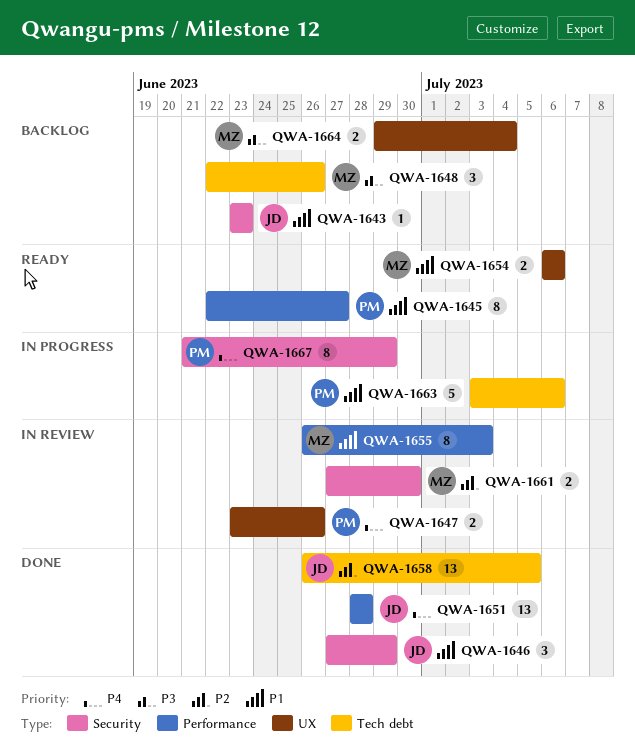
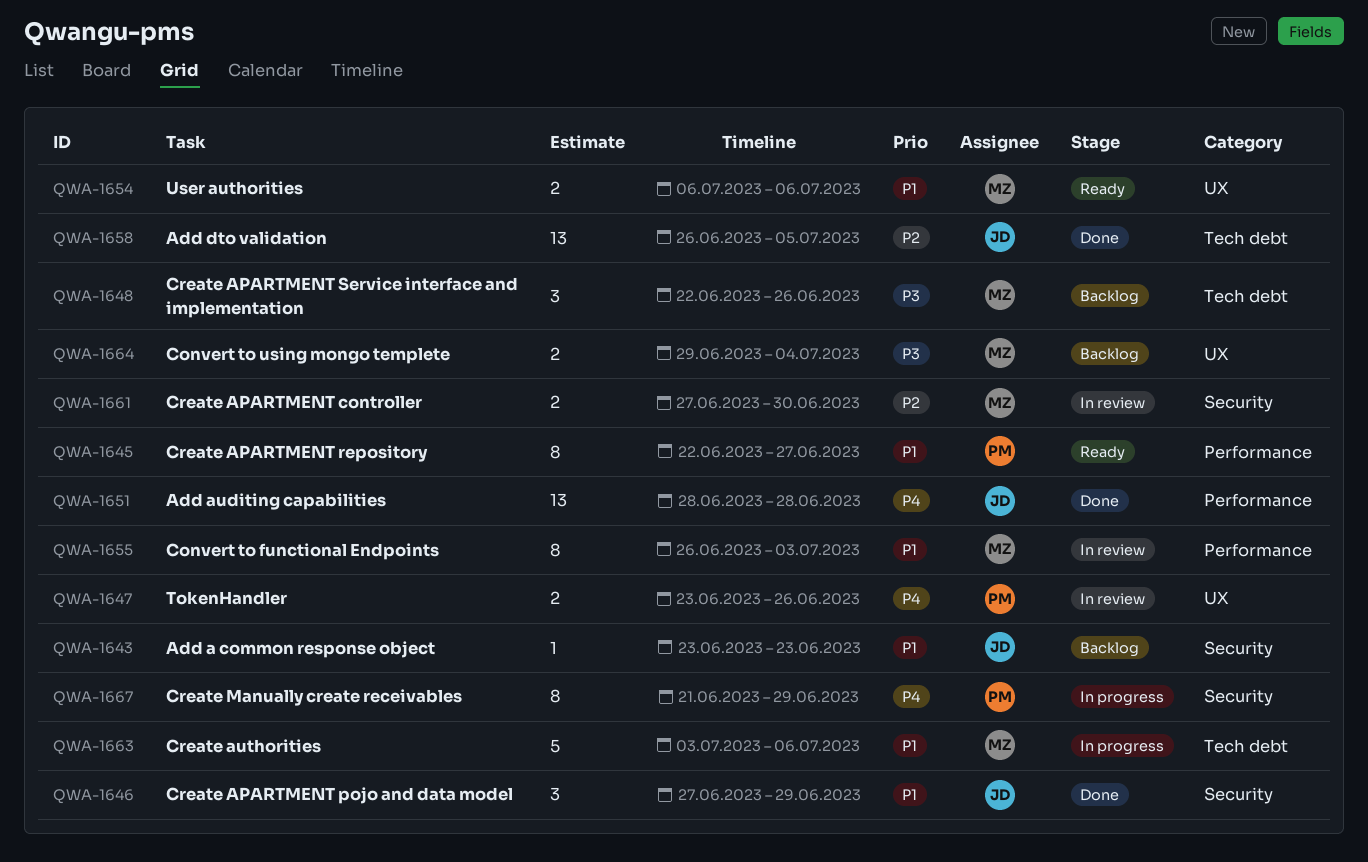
QWA-1663, owner: PM -> MZ

